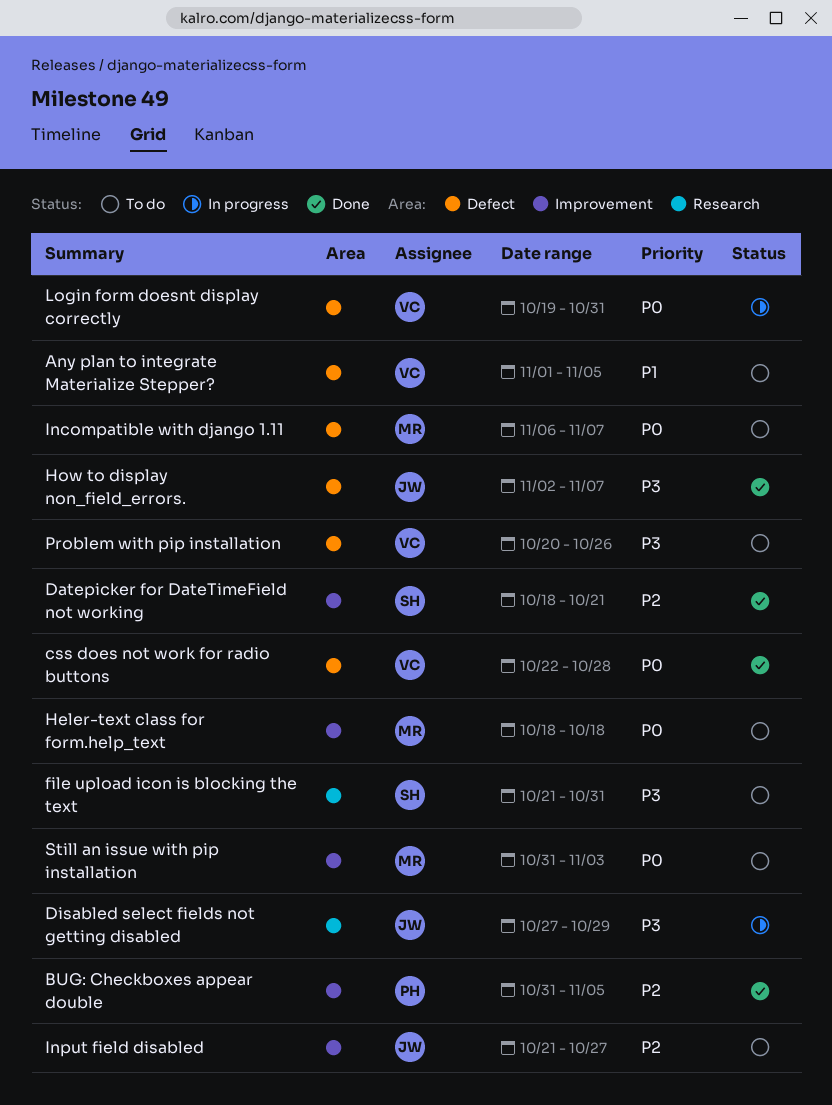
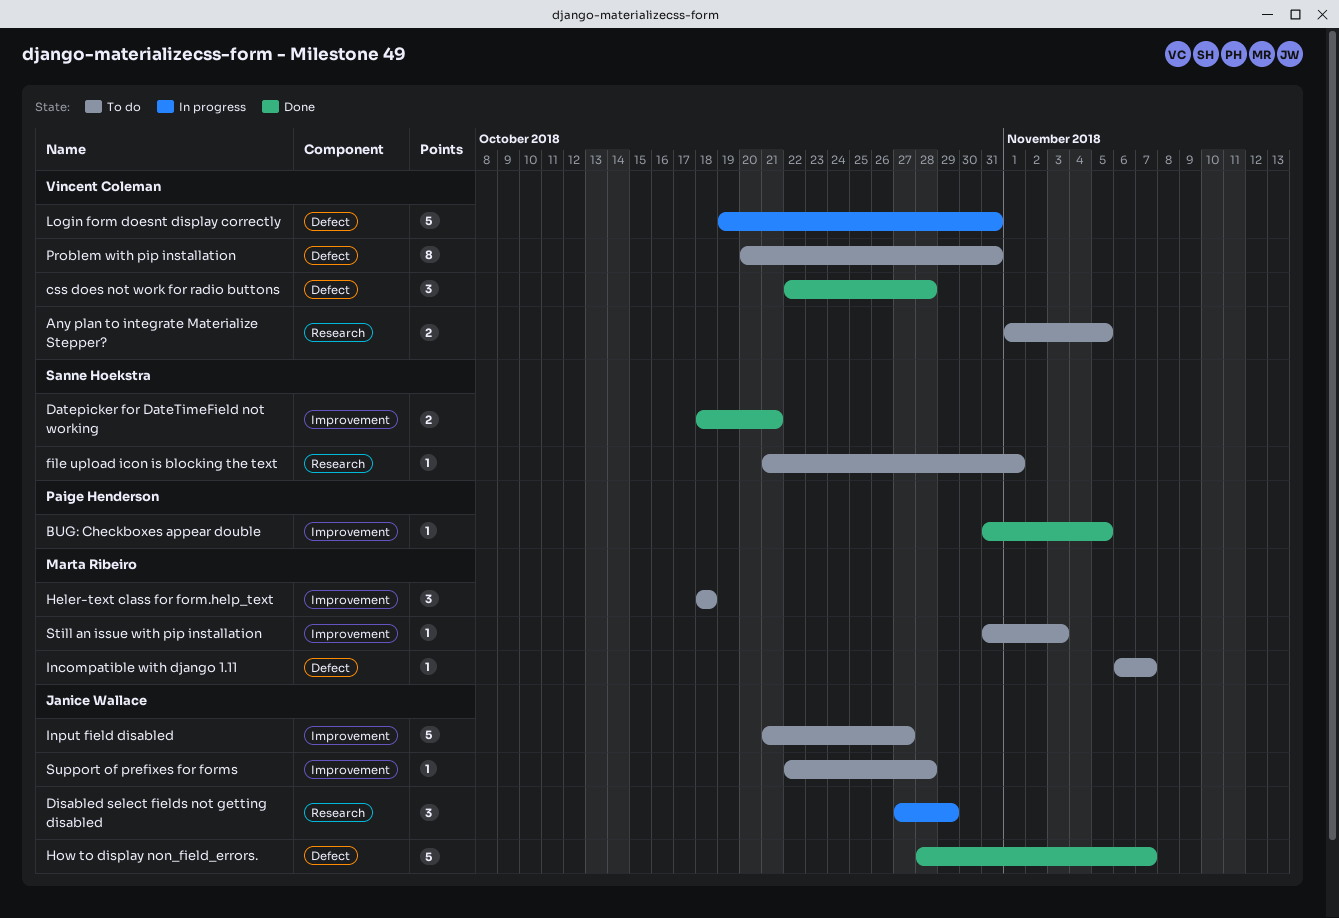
Any plan to integrate Materialize Stepper?, label: Defect -> Research
file upload icon is blocking the text, due: Oct 31 -> Nov 1
How to display non_field_errors., start: Nov 2 -> Oct 28
Problem with pip installation, due: Oct 26 -> Oct 31
Support of prefixes for forms: none -> present

